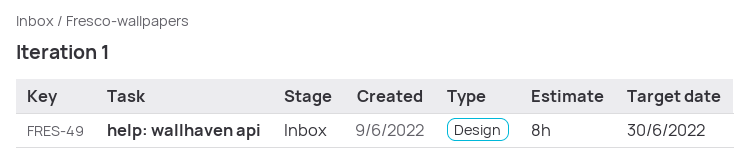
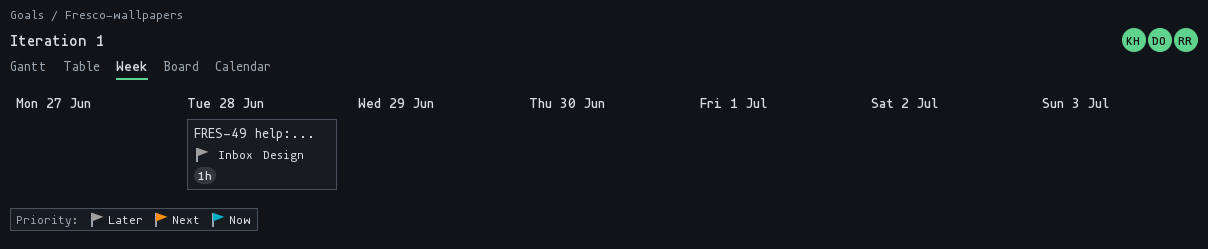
FRES-49, estimate: 8h -> 1h
FRES-49, due: Jun 30 -> Jun 28

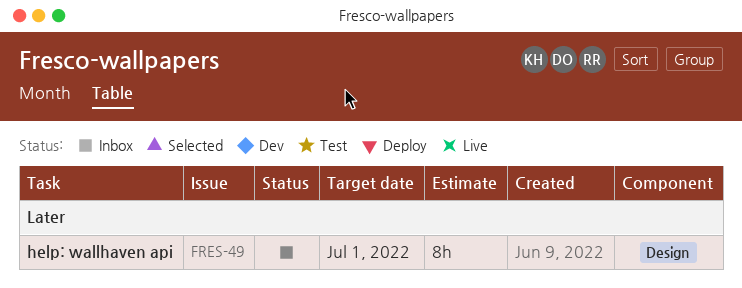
FRES-49, estimate: 1h -> 8h
FRES-49, due: Jun 28 -> Jul 1

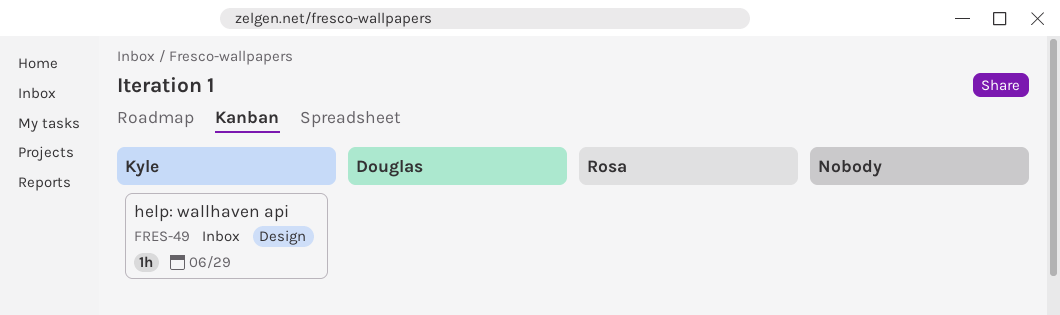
FRES-49, estimate: 8h -> 1h
FRES-49, due: Jul 1 -> Jun 29

